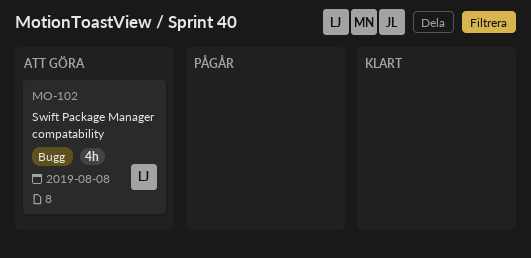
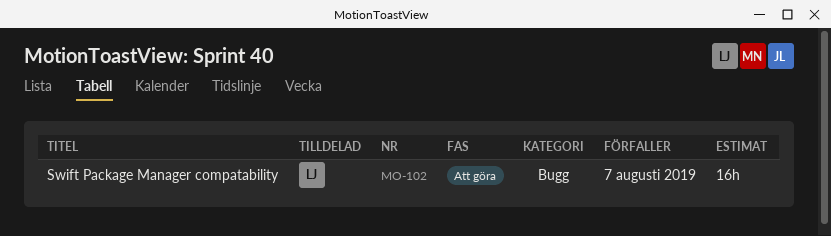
MO-102, estimate: 4h -> 16h
MO-102, due: Aug 8 -> Aug 7

